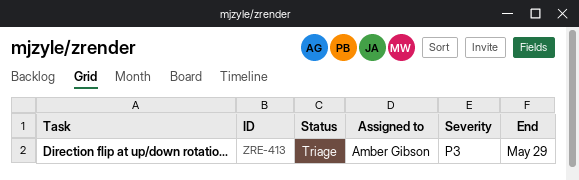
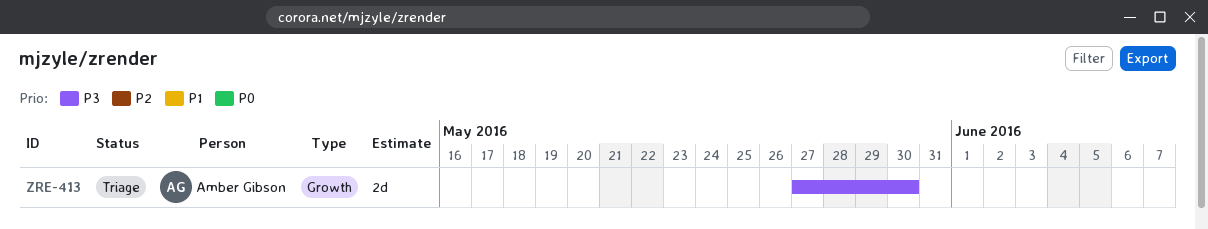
ZRE-413, due: May 29 -> May 30

